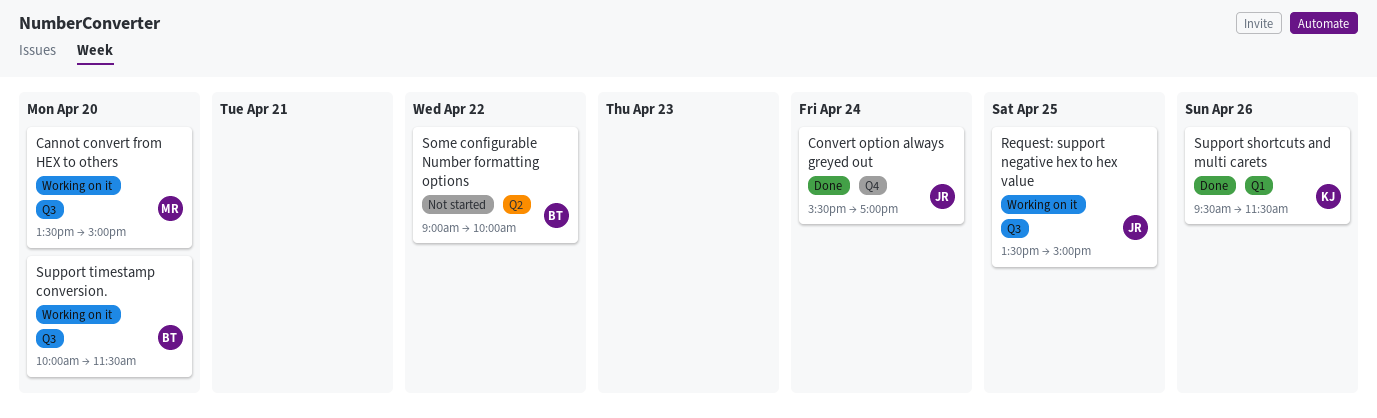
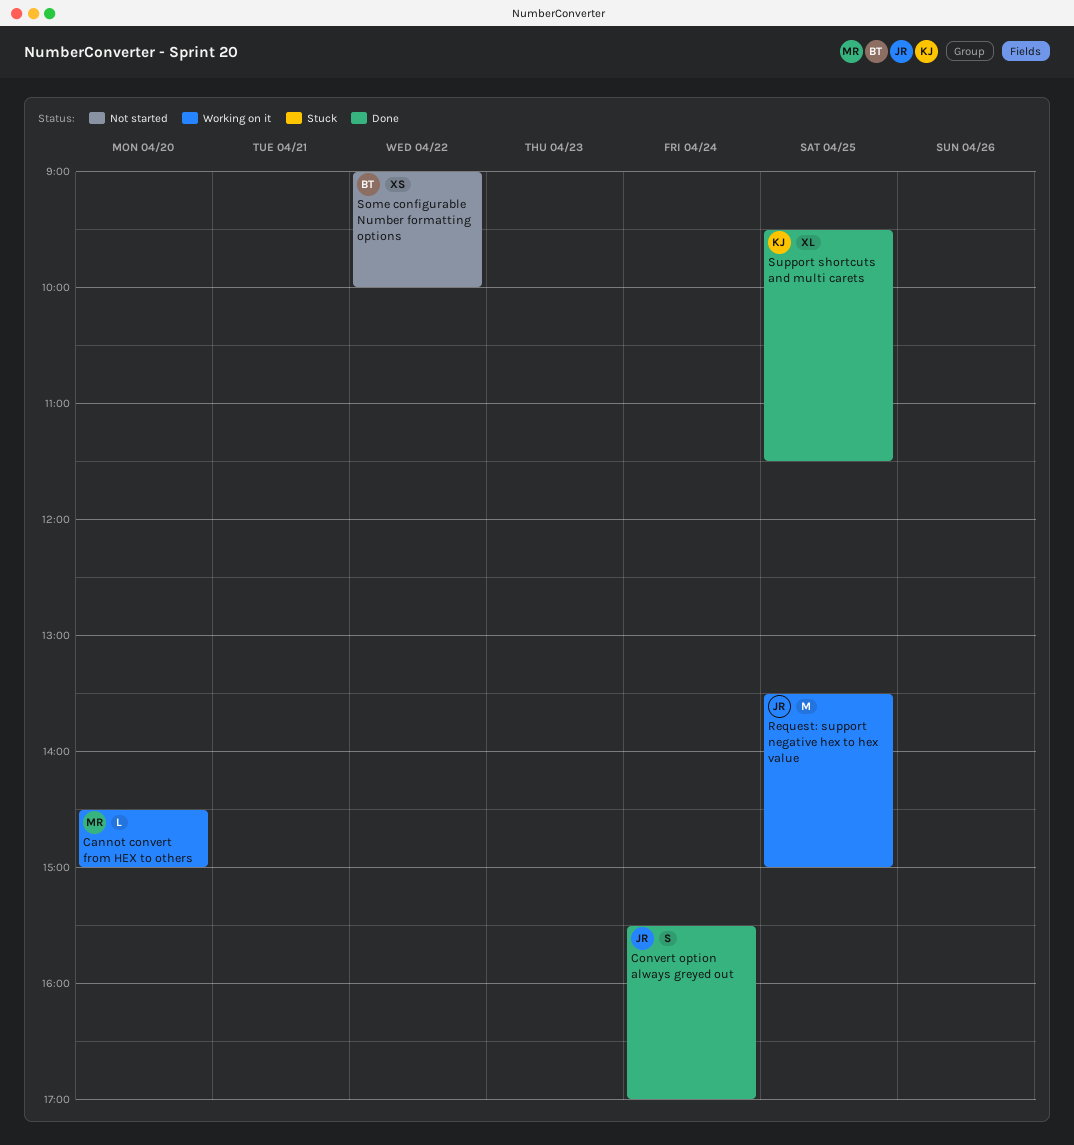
Cannot convert from HEX to others, begins: 13:30 -> 14:30
Support shortcuts and multi carets, day: Apr 26 -> Apr 25
Support timestamp conversion.: present -> none

